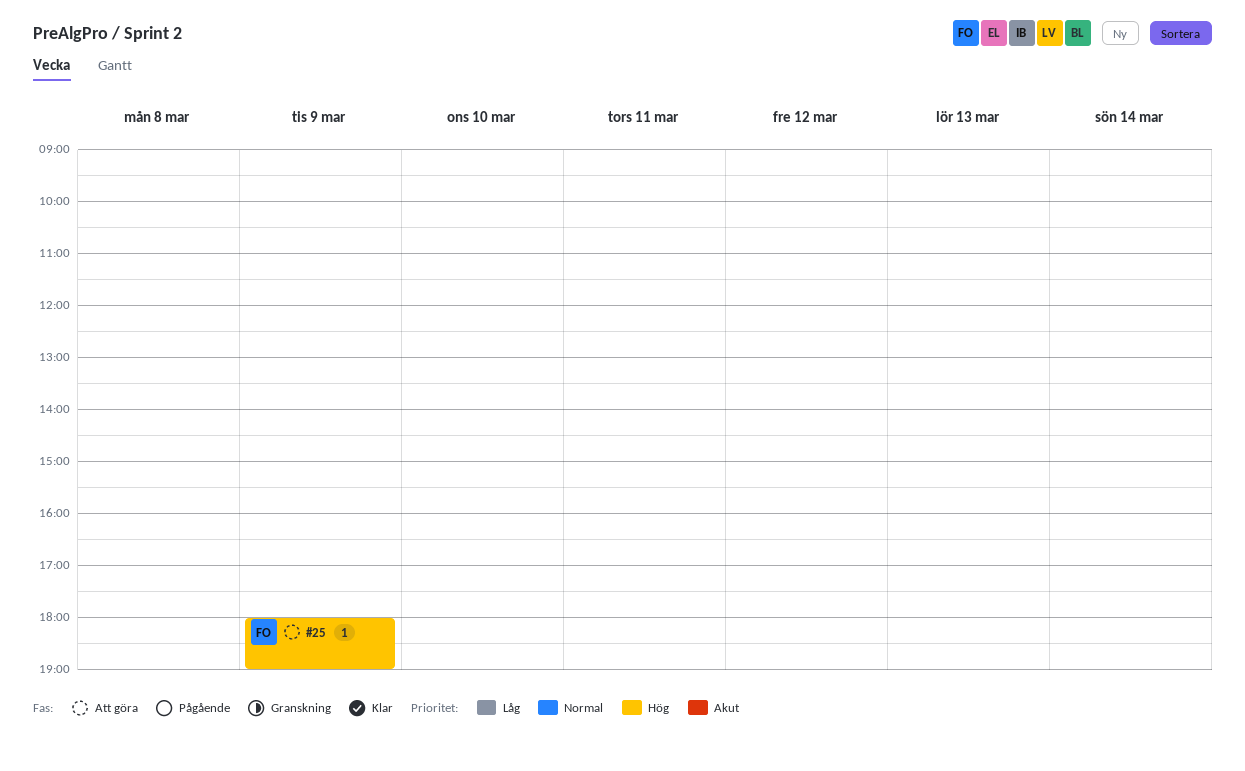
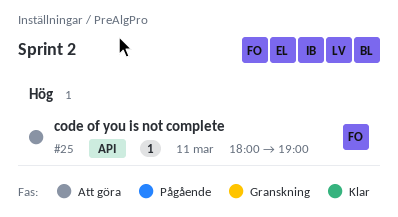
#25, day: Mar 9 -> Mar 11

